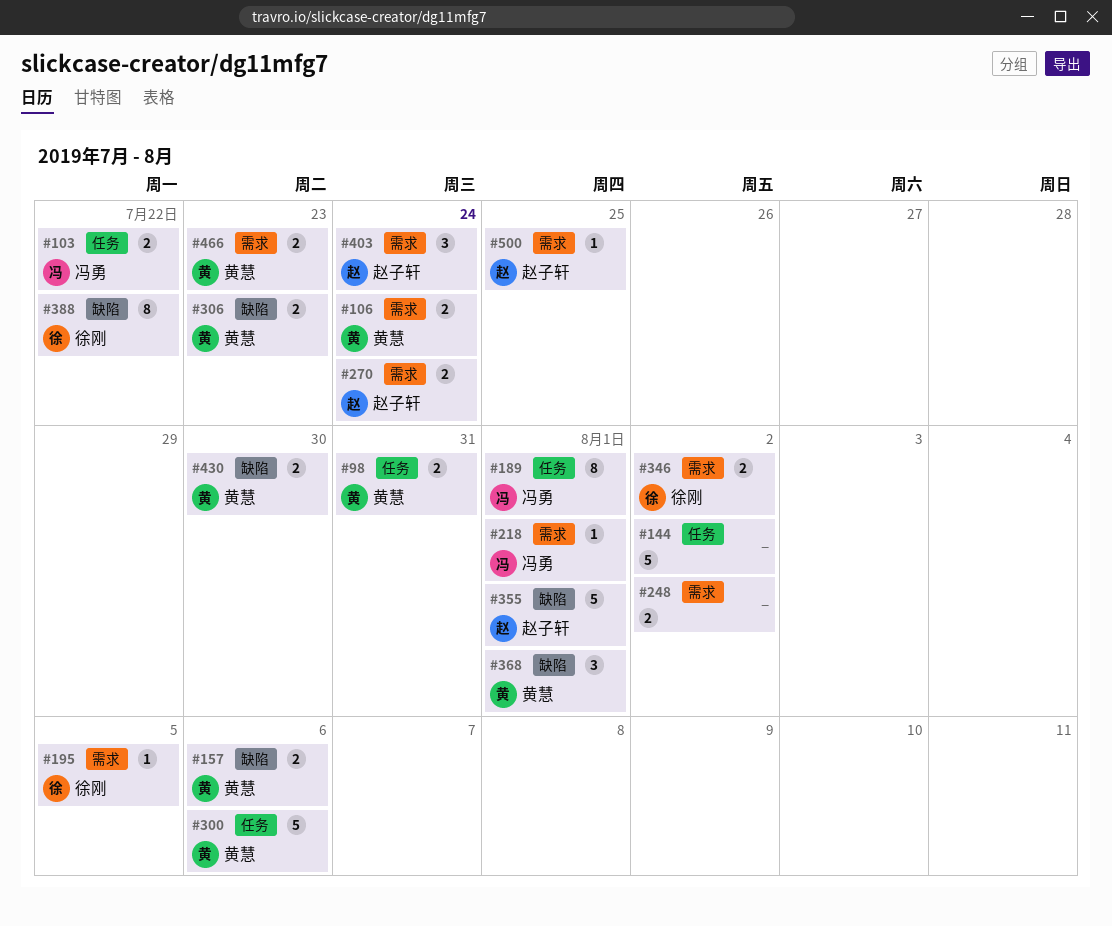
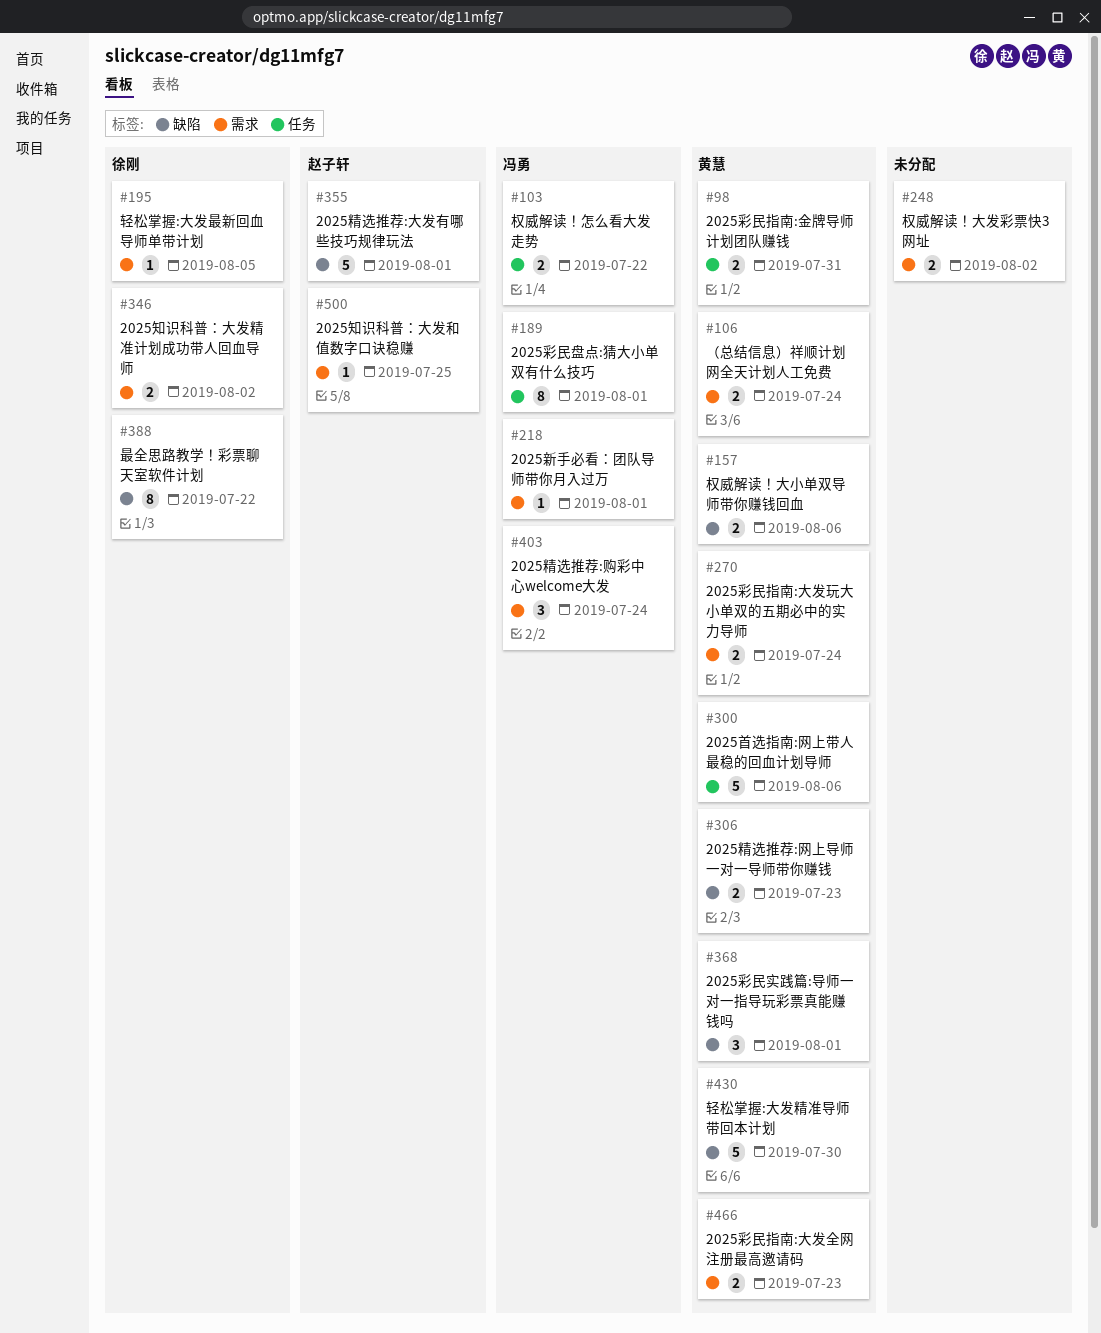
#144: present -> none
#270, owner: 赵子轩 -> 黄慧
#403, owner: 赵子轩 -> 冯勇
#430, estimate: 2 -> 5

